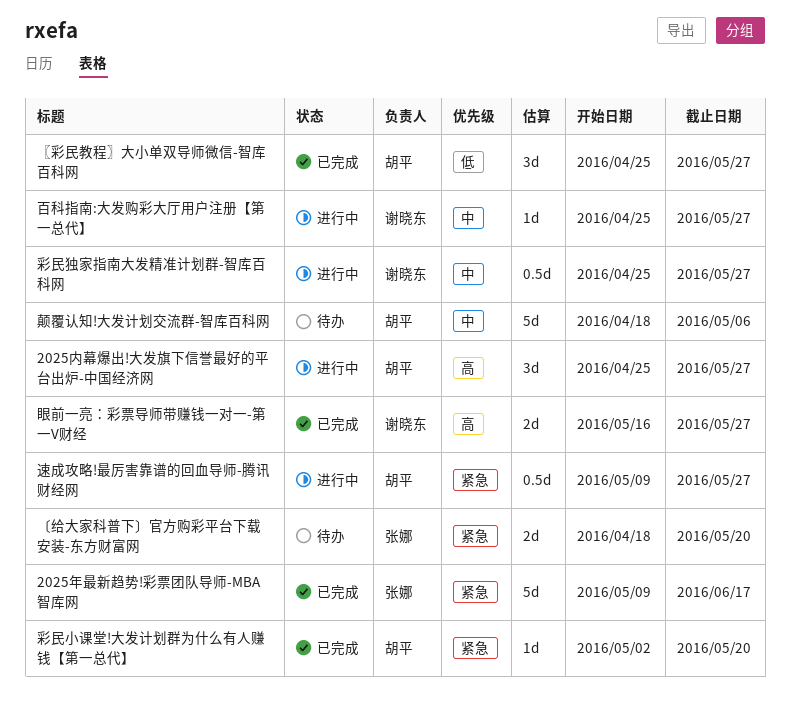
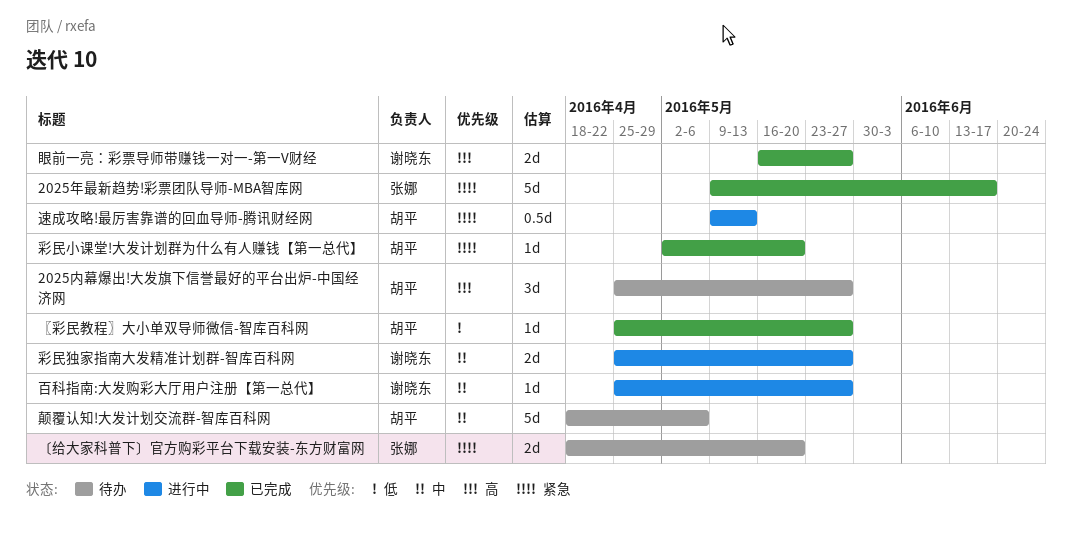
2025内幕爆出!大发旗下信誉最好的平台出炉-中国经济网, status: 进行中 -> 待办
〖彩民教程〗大小单双导师微信-智库百科网, estimate: 3d -> 1d
彩民独家指南大发精准计划群-智库百科网, estimate: 0.5d -> 2d
速成攻略!最厉害靠谱的回血导师-腾讯财经网, due: May 27 -> May 13

